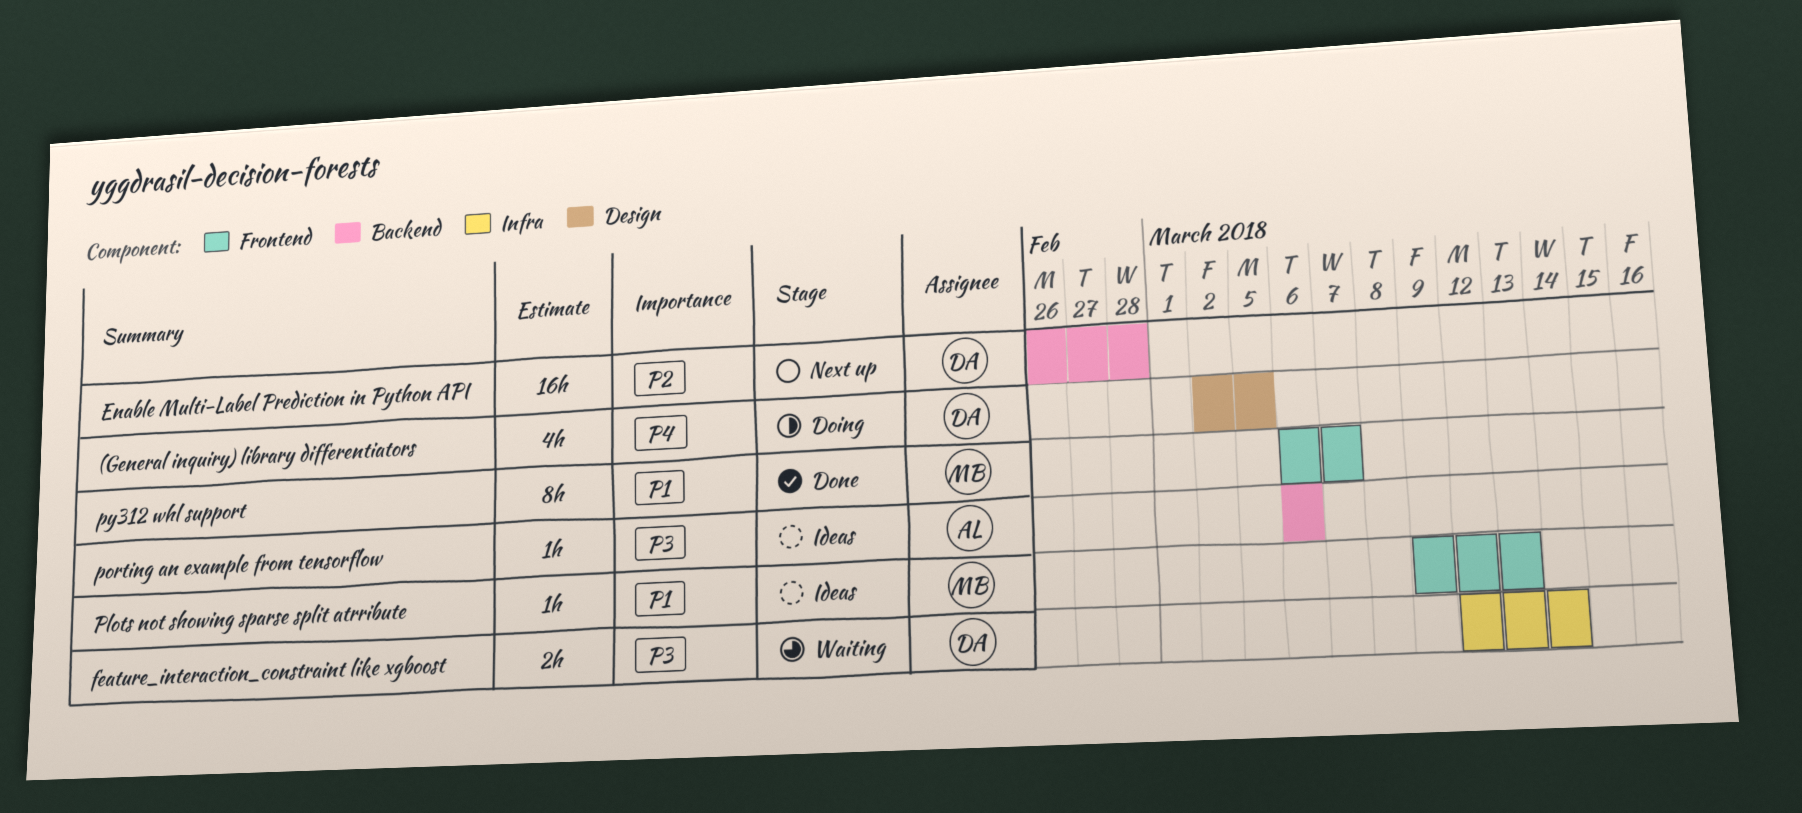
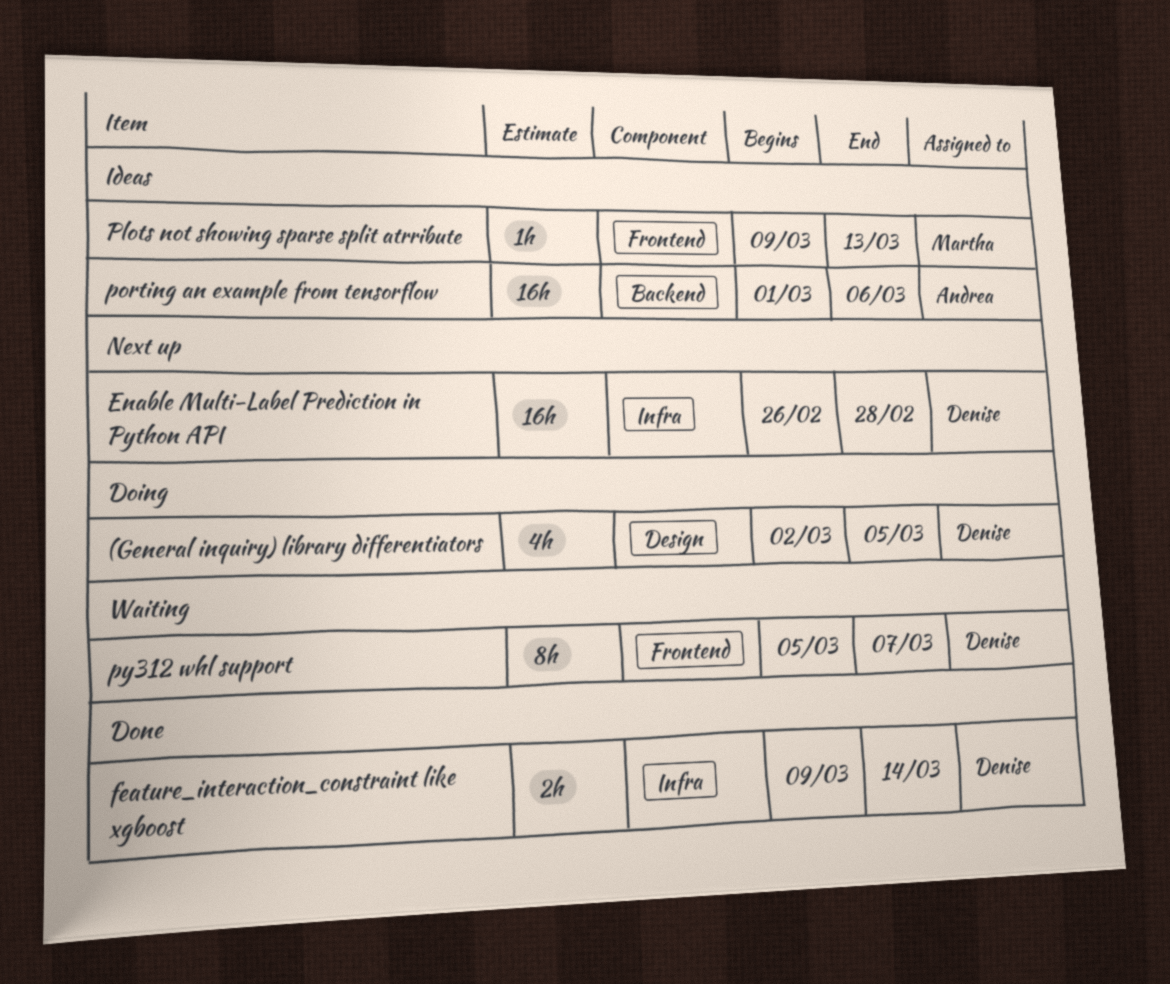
Enable Multi-Label Prediction in Python API, label: Backend -> Infra
feature_interaction_constraint like xgboost, status: Waiting -> Done
feature_interaction_constraint like xgboost, start: Mar 12 -> Mar 9
porting an example from tensorflow, estimate: 1h -> 16h
porting an example from tensorflow, start: Mar 6 -> Mar 1
py312 whl support, status: Done -> Waiting
py312 whl support, owner: Martha -> Denise
py312 whl support, start: Mar 6 -> Mar 5

